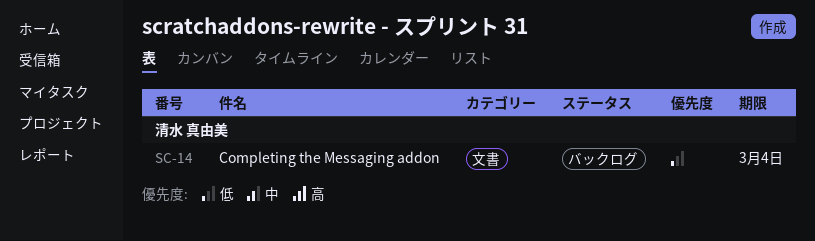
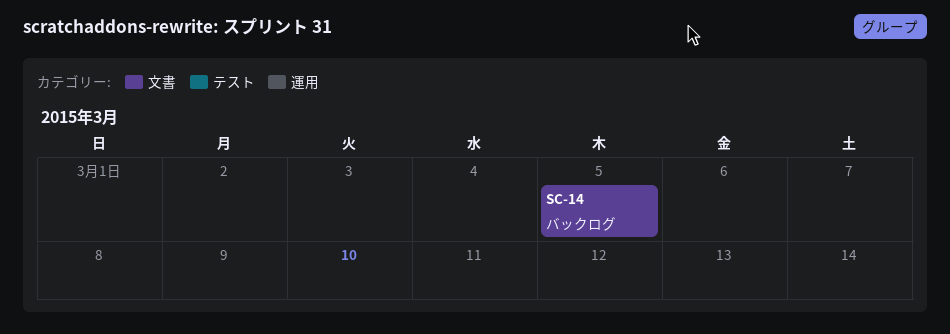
SC-14, due: Mar 4 -> Mar 5

